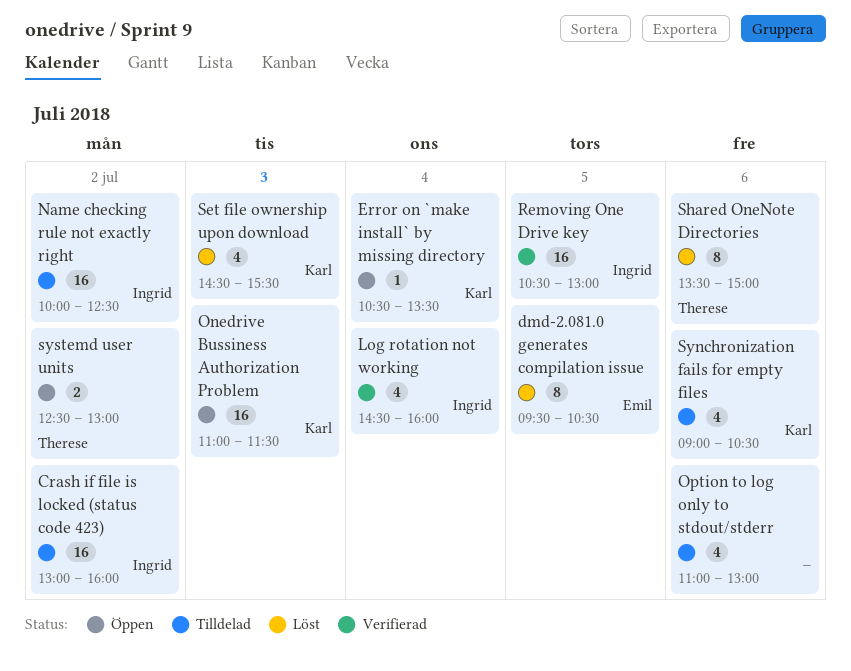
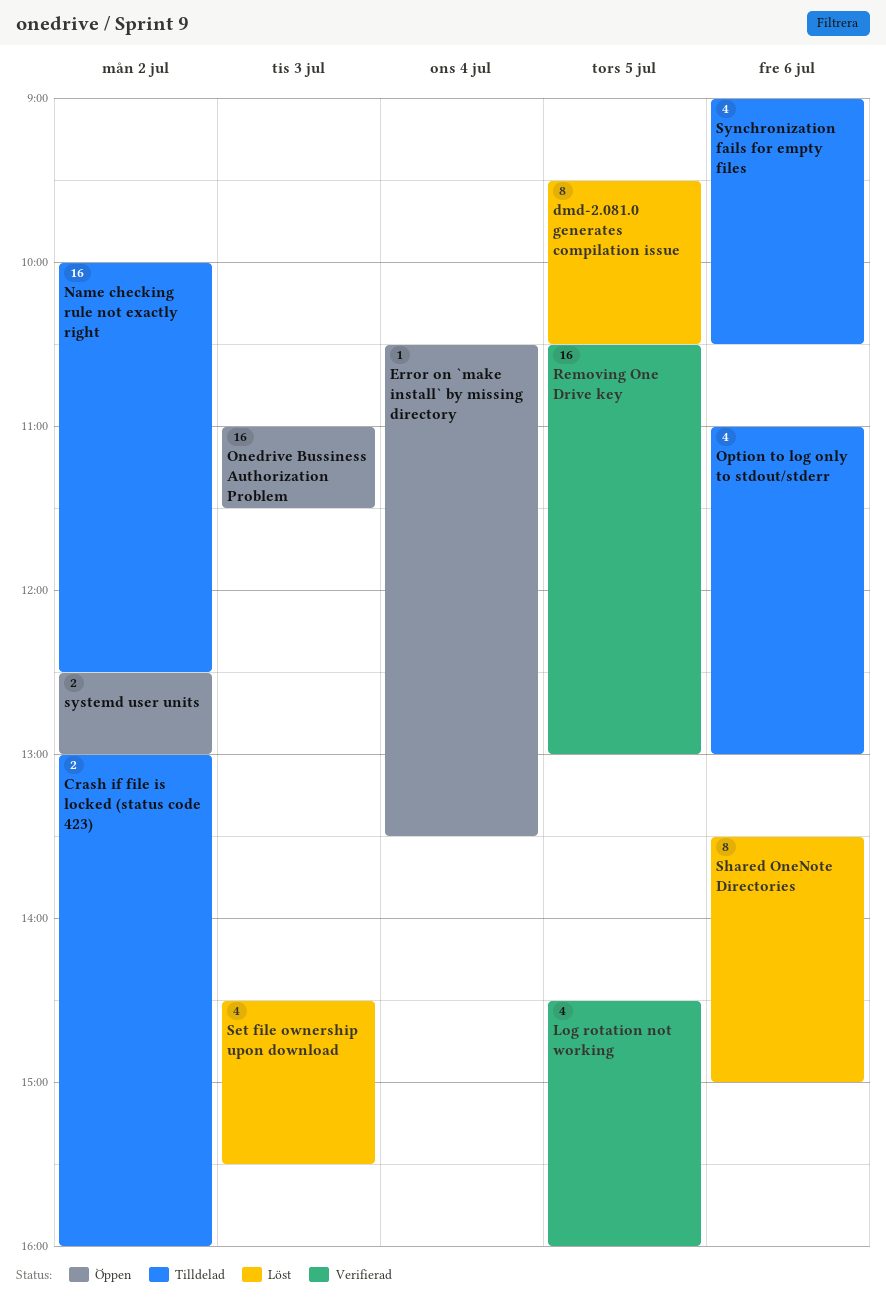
Crash if file is locked (status code 423), estimate: 16 -> 2
Log rotation not working, day: Jul 4 -> Jul 5

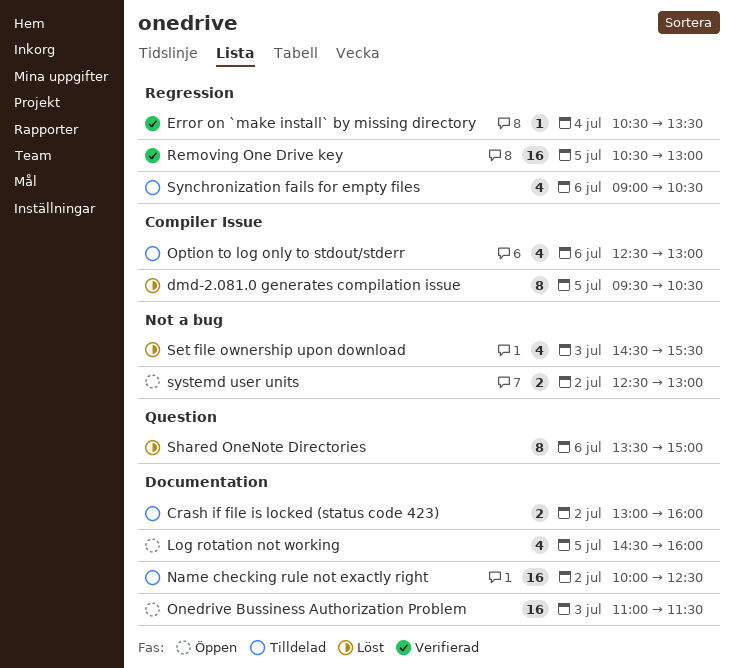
Error on `make install` by missing directory, status: Öppen -> Verifierad
Log rotation not working, status: Verifierad -> Öppen
Option to log only to stdout/stderr, begins: 11:00 -> 12:30

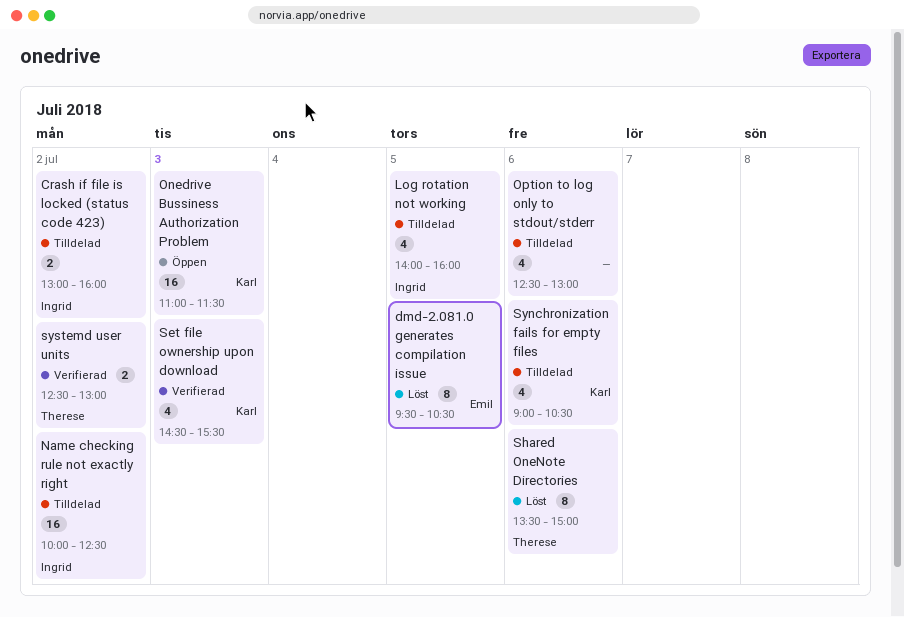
Error on `make install` by missing directory: present -> none
Log rotation not working, status: Öppen -> Tilldelad
Log rotation not working, begins: 14:30 -> 14:00
Removing One Drive key: present -> none
Set file ownership upon download, status: Löst -> Verifierad
systemd user units, status: Öppen -> Verifierad

